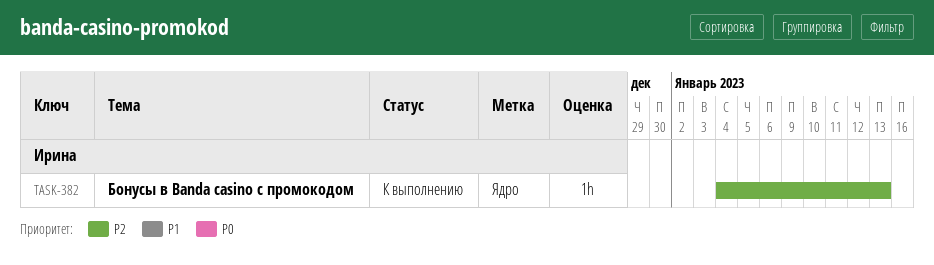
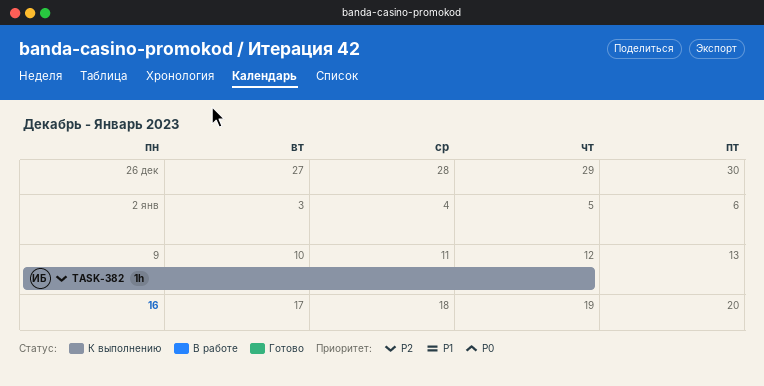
TASK-382, start: Jan 4 -> Jan 9
TASK-382, due: Jan 13 -> Jan 12

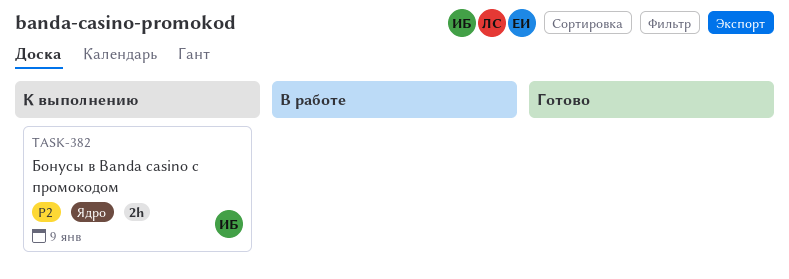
TASK-382, estimate: 1h -> 2h
TASK-382, due: Jan 12 -> Jan 9

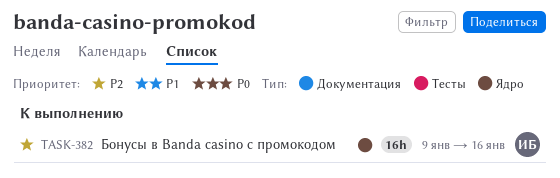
TASK-382, estimate: 2h -> 16h
TASK-382, due: Jan 9 -> Jan 16

